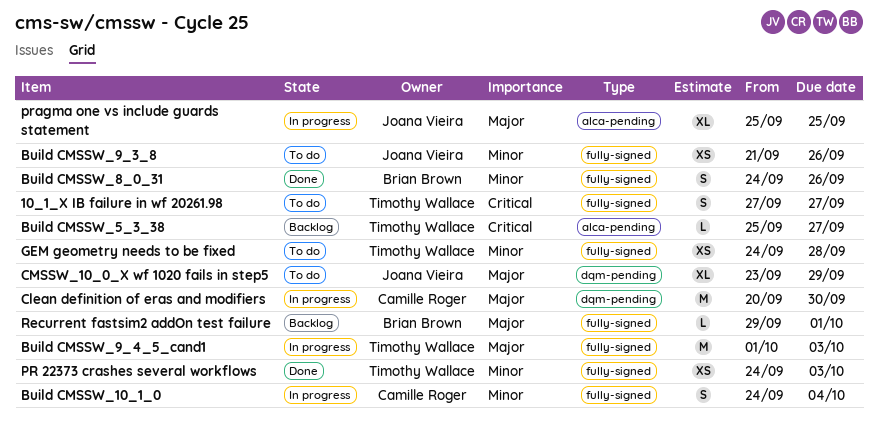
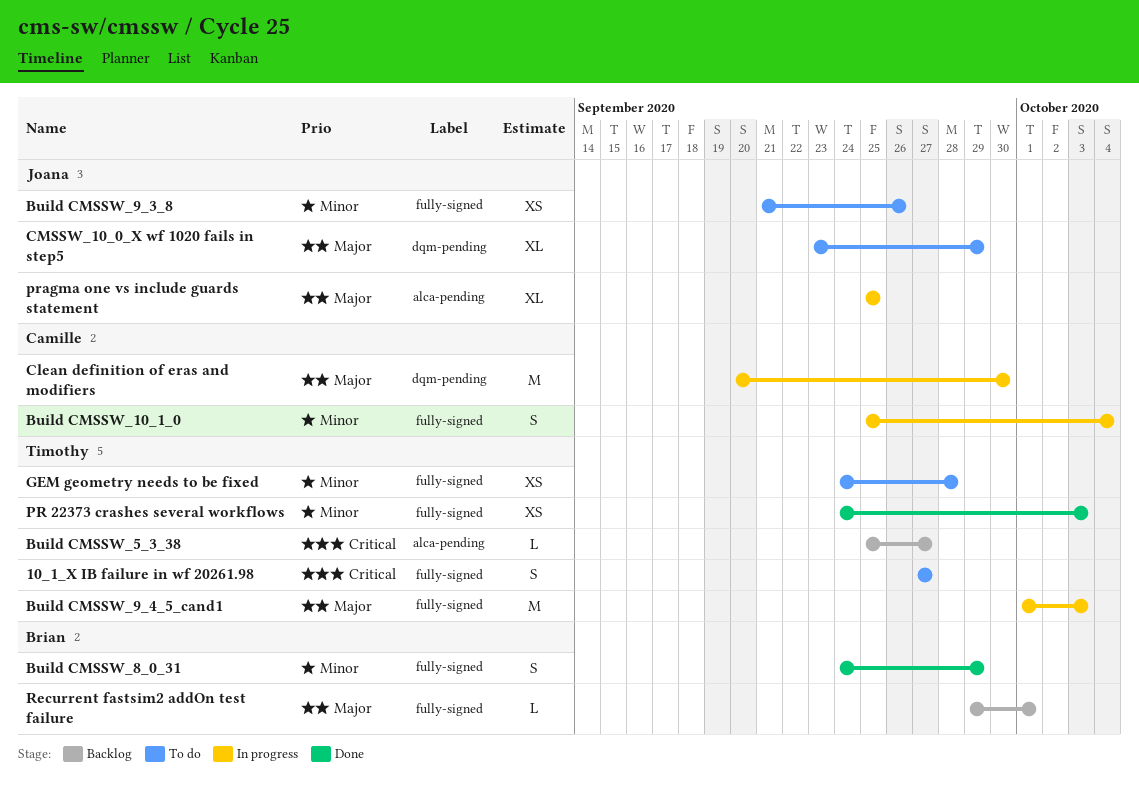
Build CMSSW_10_1_0, start: Sep 24 -> Sep 25
Build CMSSW_8_0_31, due: Sep 26 -> Sep 29

